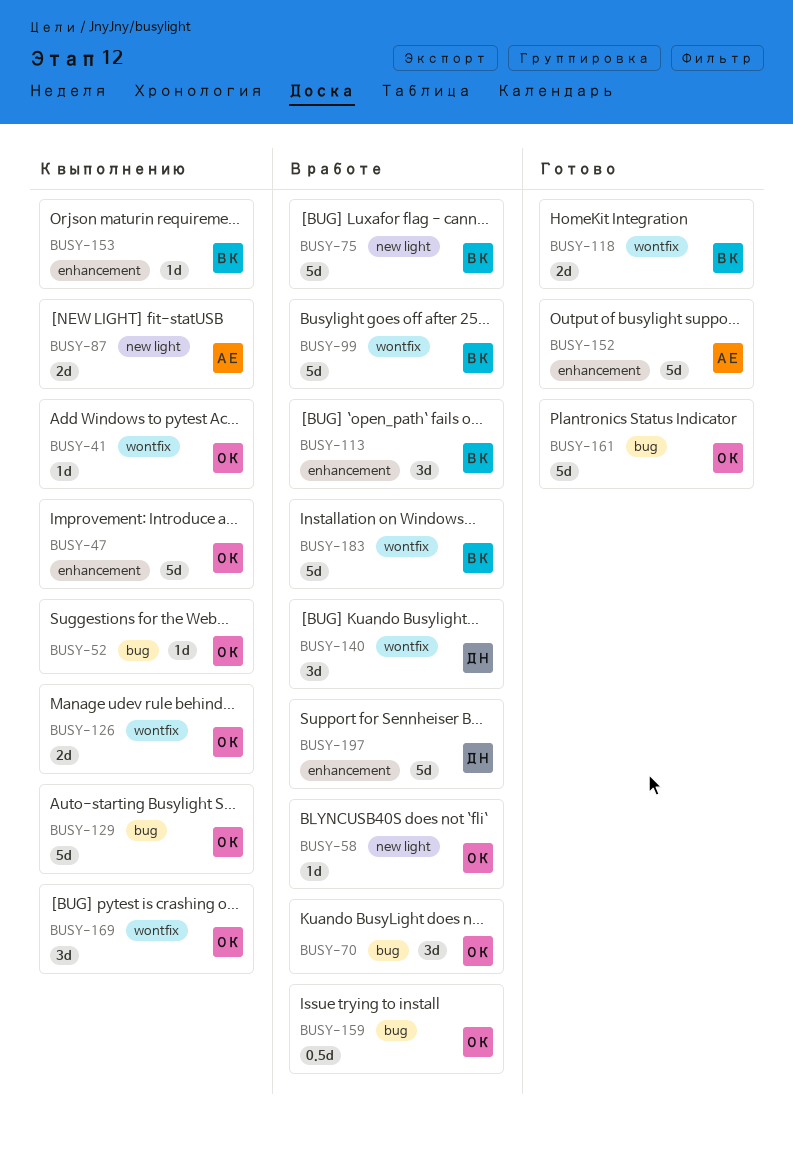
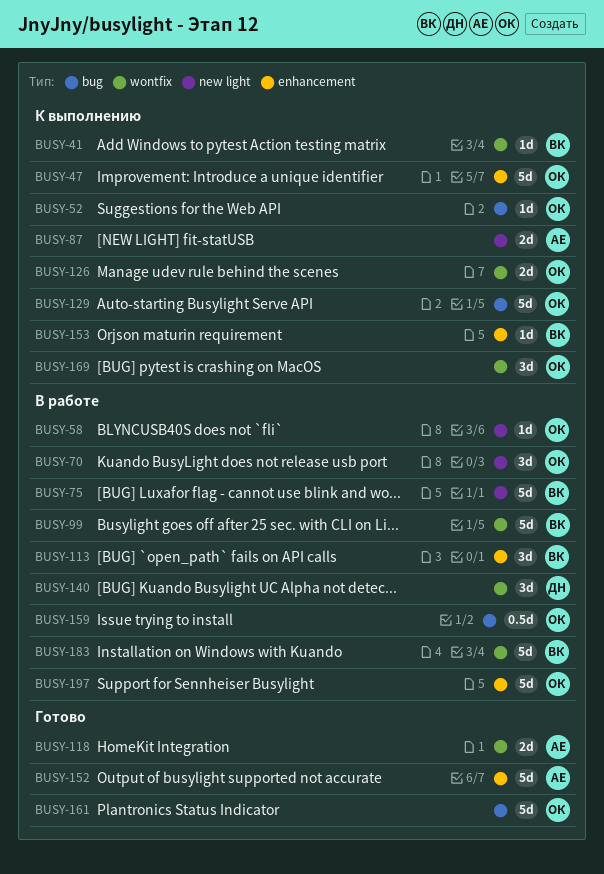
BUSY-41, owner: ОК -> ВК
BUSY-70, label: bug -> new light
BUSY-118, owner: ВК -> АЕ
BUSY-197, owner: ДН -> ОК

